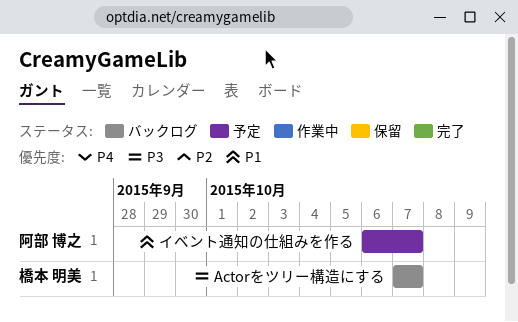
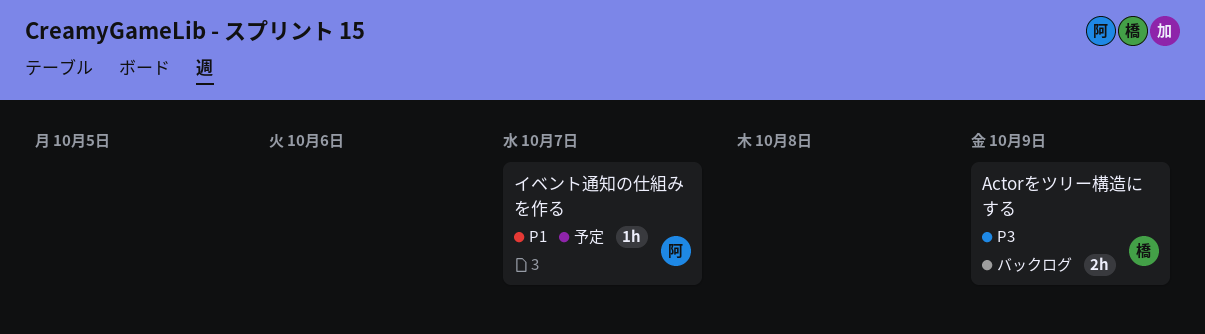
Actorをツリー構造にする, due: Oct 7 -> Oct 9

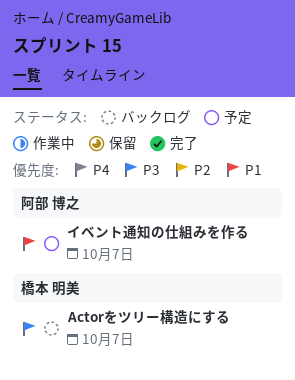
Actorをツリー構造にする, due: Oct 9 -> Oct 7

